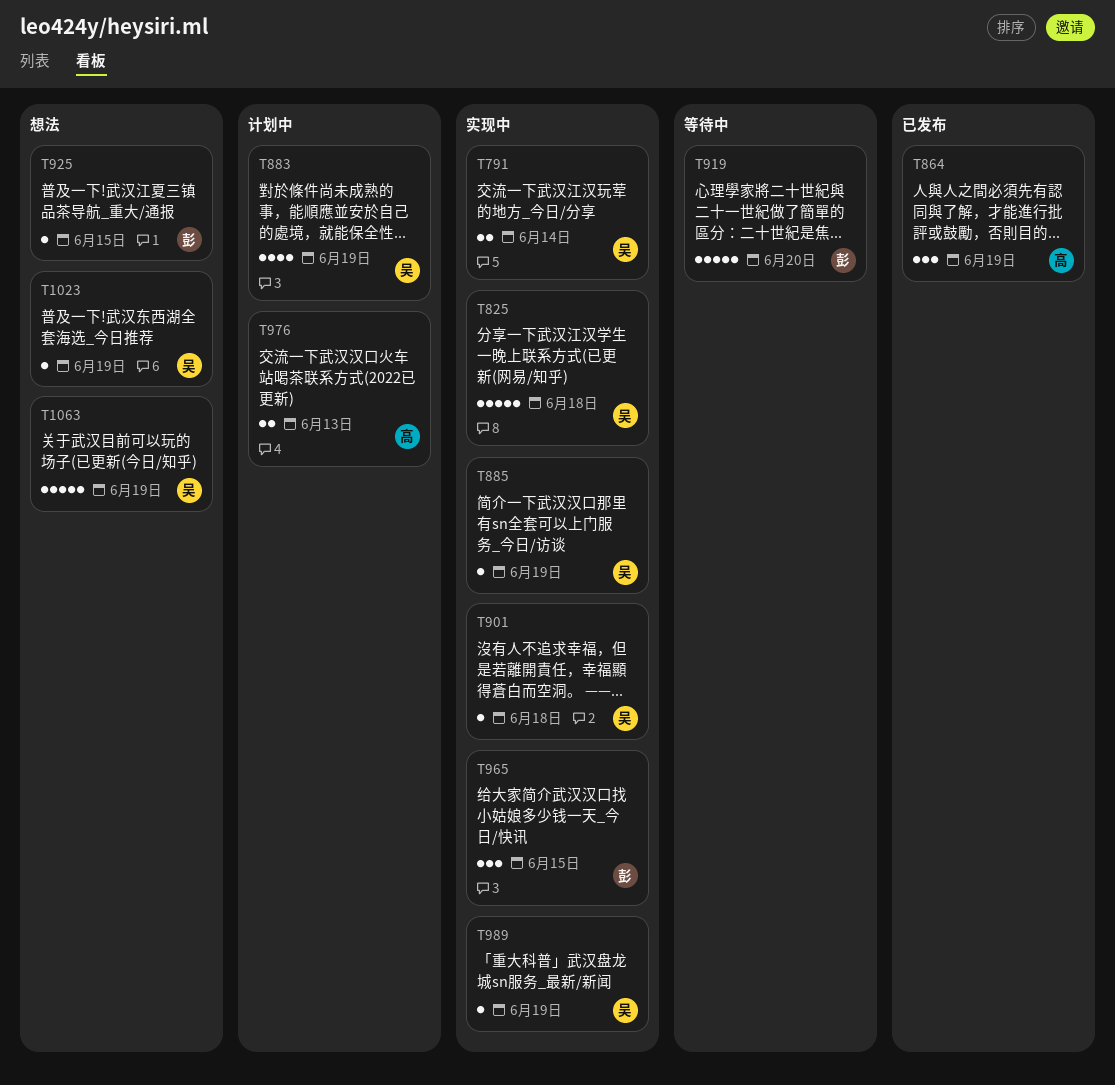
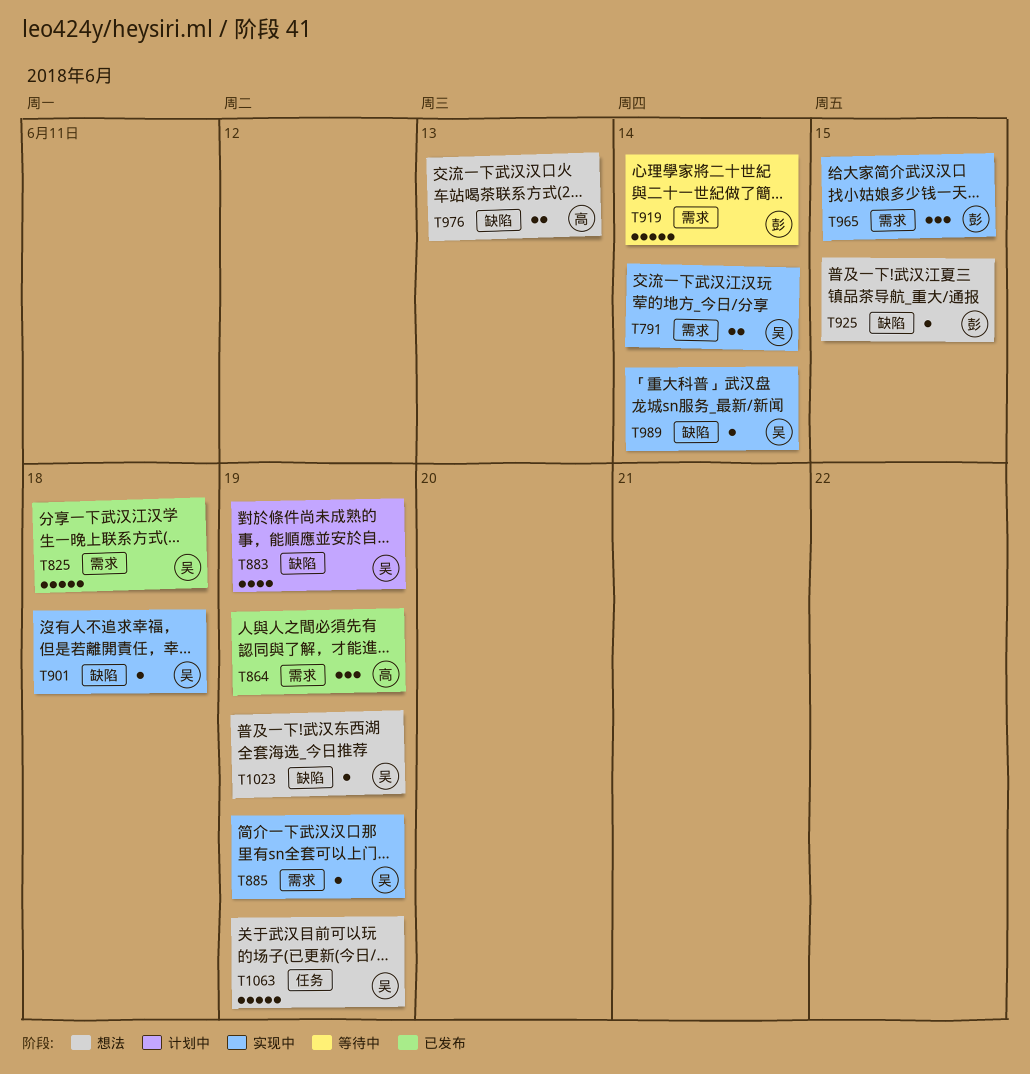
T825, status: 实现中 -> 已发布
T919, due: Jun 20 -> Jun 14
T976, status: 计划中 -> 想法
T989, due: Jun 19 -> Jun 14

